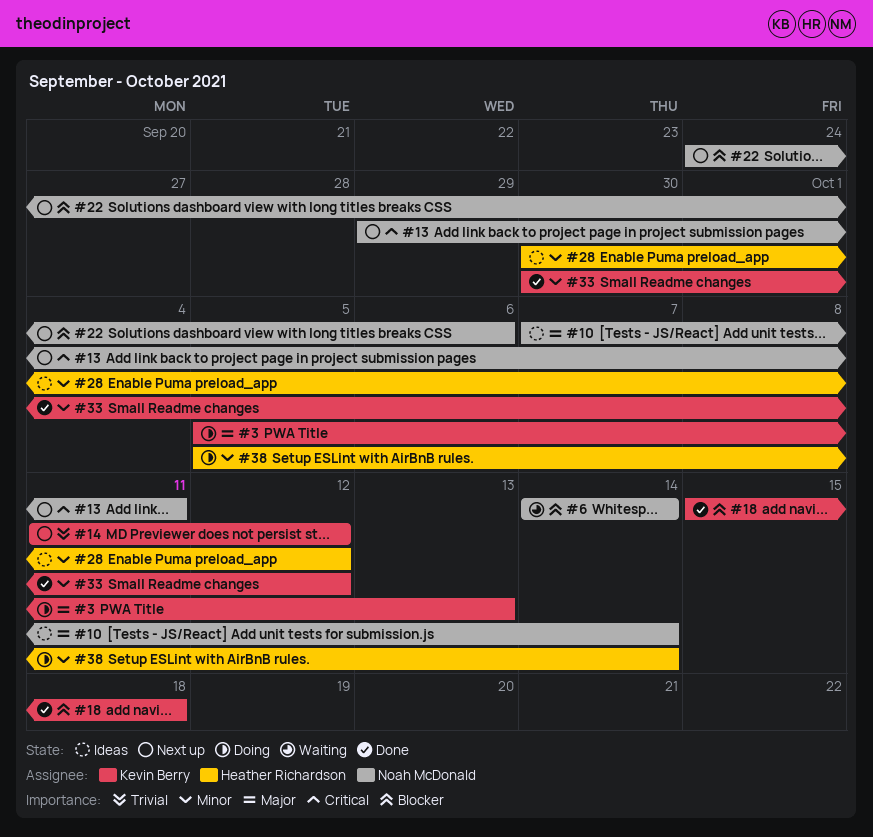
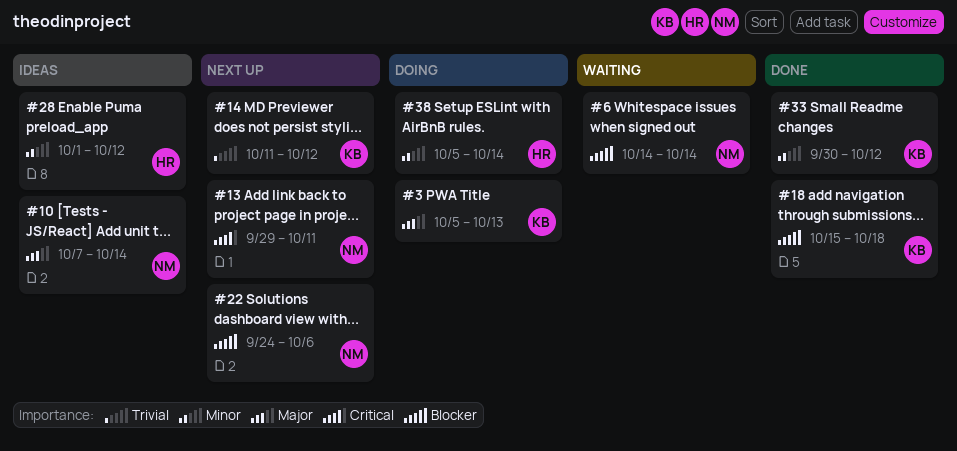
#28, start: Sep 30 -> Oct 1

